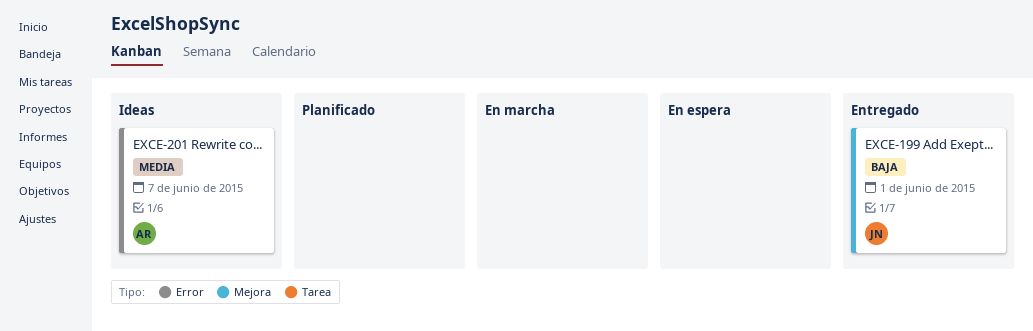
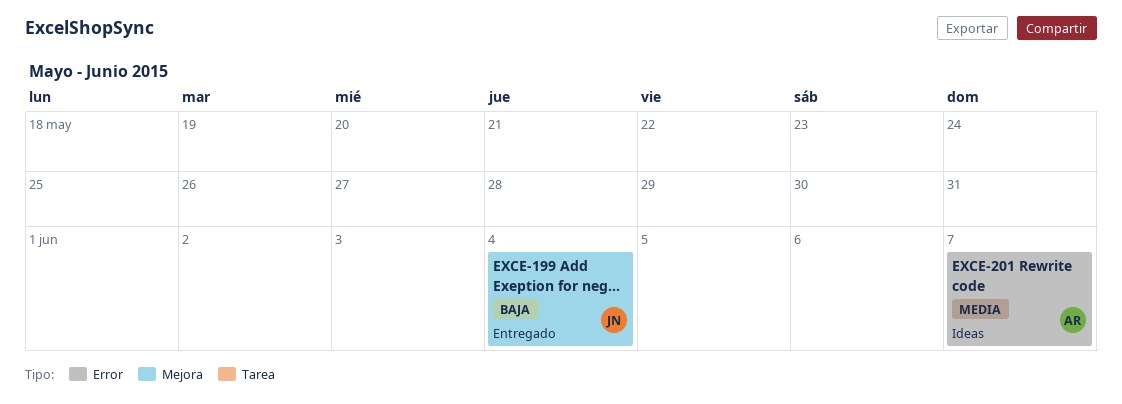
EXCE-199, due: Jun 1 -> Jun 4

